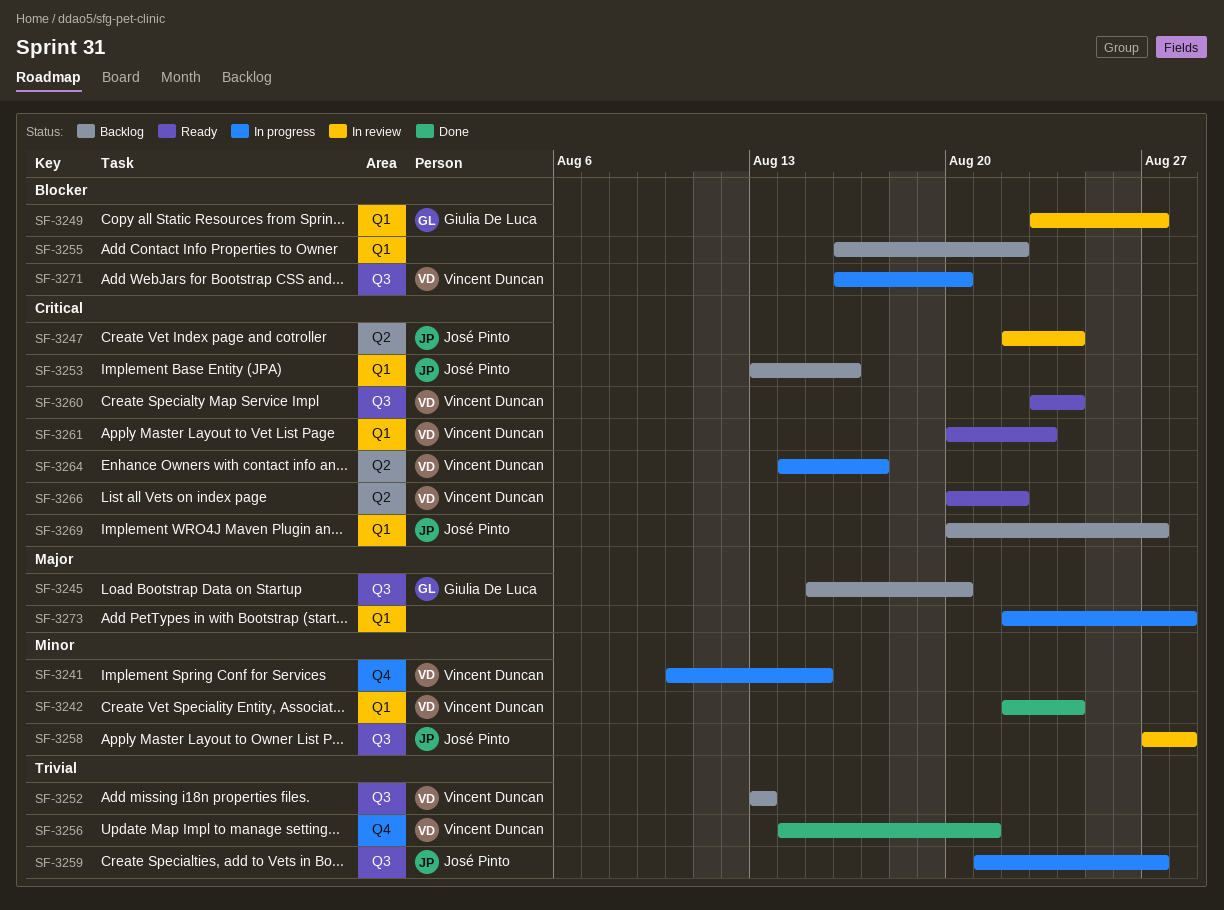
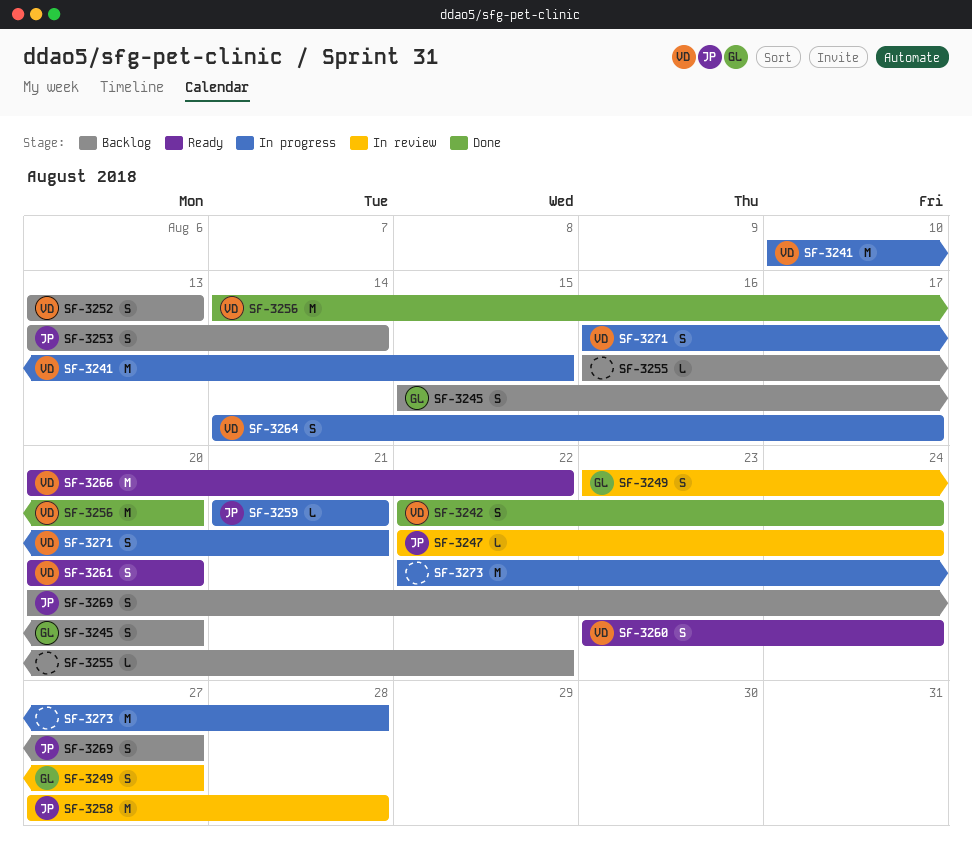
SF-3253, due: Aug 16 -> Aug 14
SF-3256, due: Aug 21 -> Aug 20
SF-3259, due: Aug 27 -> Aug 21
SF-3261, due: Aug 23 -> Aug 20
SF-3271, due: Aug 20 -> Aug 21

